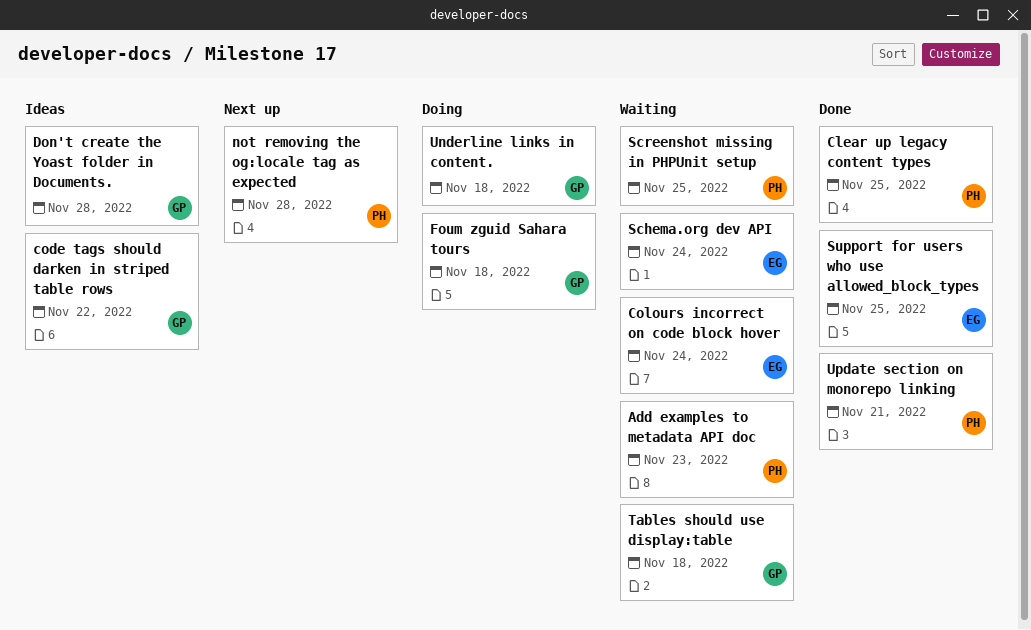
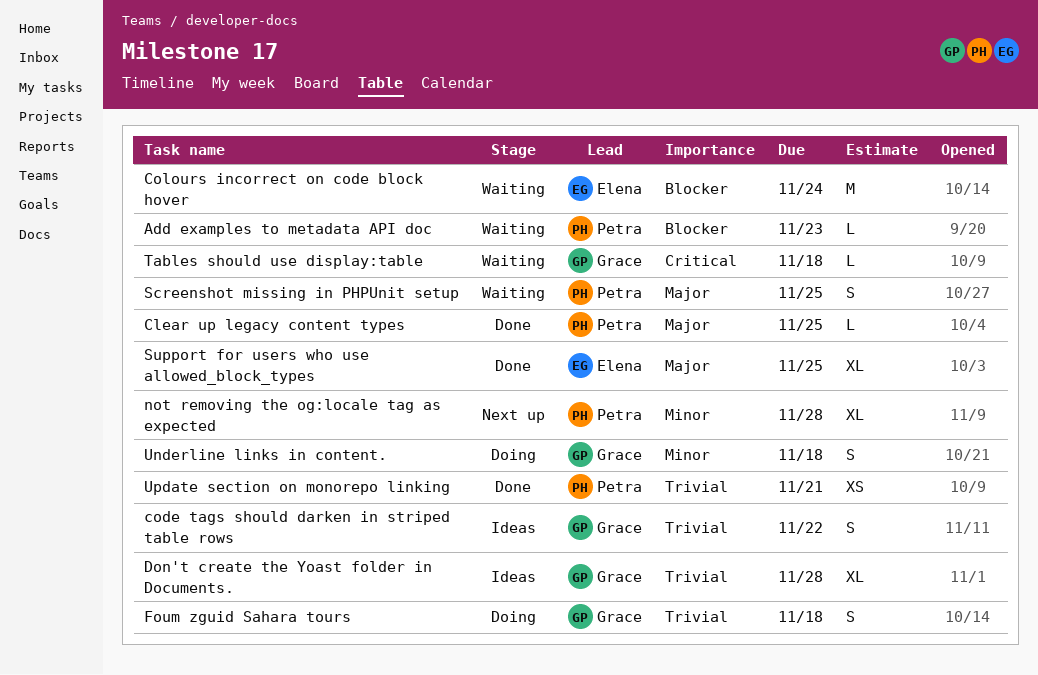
Schema.org dev API: present -> none

